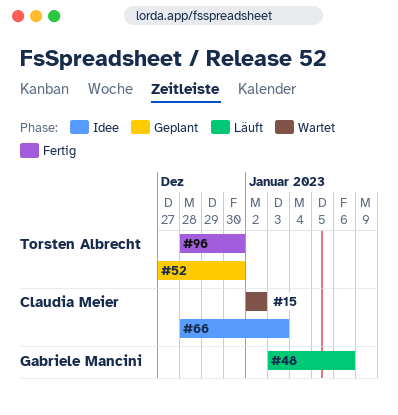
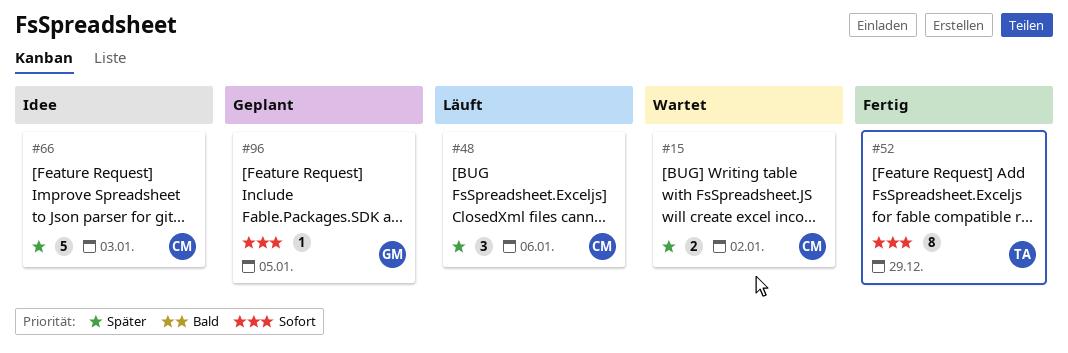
#48, owner: Gabriele Mancini -> Claudia Meier
#52, status: Geplant -> Fertig
#52, due: Dec 30 -> Dec 29
#96, status: Fertig -> Geplant
#96, owner: Torsten Albrecht -> Gabriele Mancini
#96, due: Dec 30 -> Jan 5

